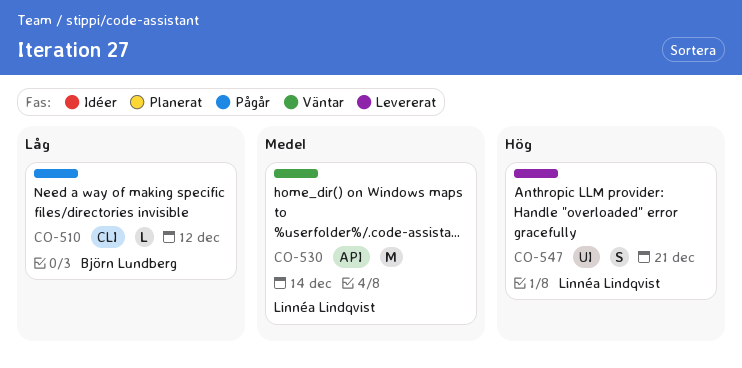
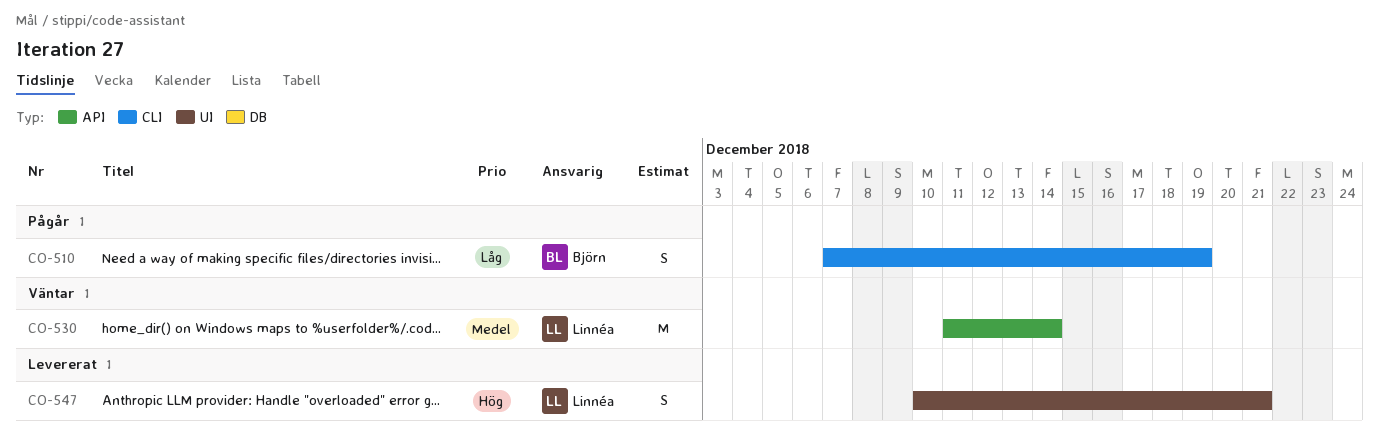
CO-510, estimate: L -> S
CO-510, due: Dec 12 -> Dec 19

